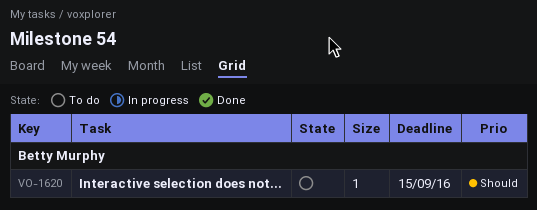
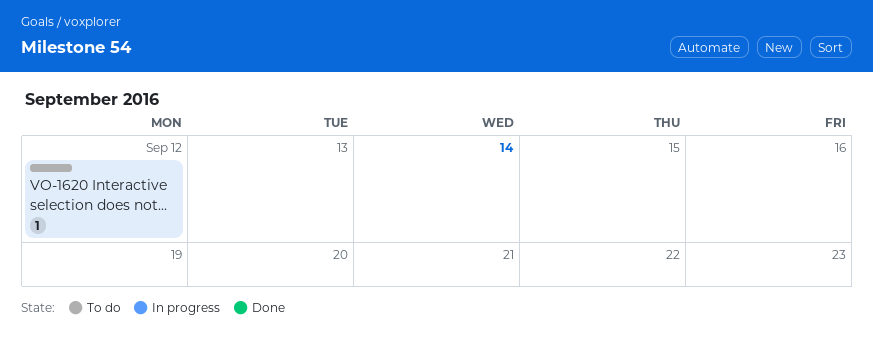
VO-1620, due: Sep 15 -> Sep 12

